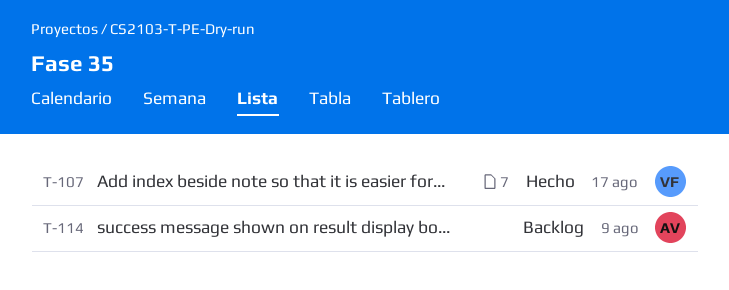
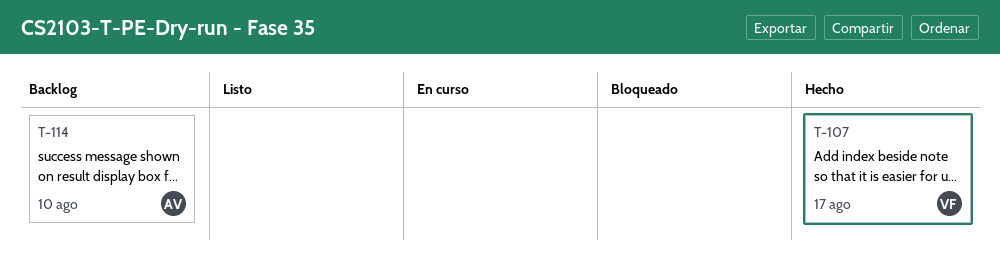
T-114, due: Aug 9 -> Aug 10

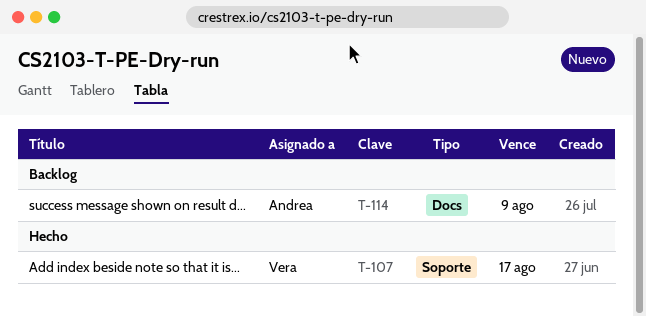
T-114, due: Aug 10 -> Aug 9

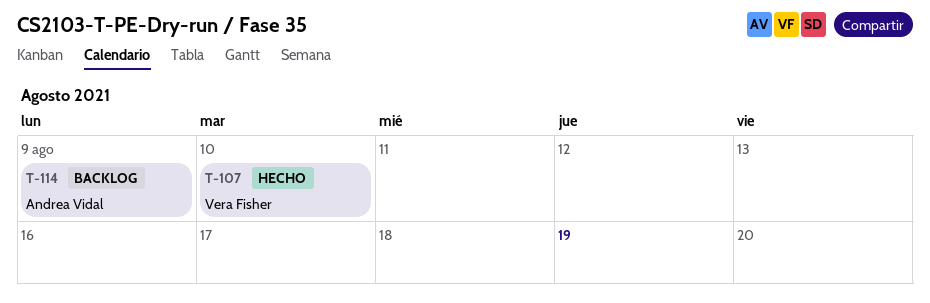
T-107, due: Aug 17 -> Aug 10

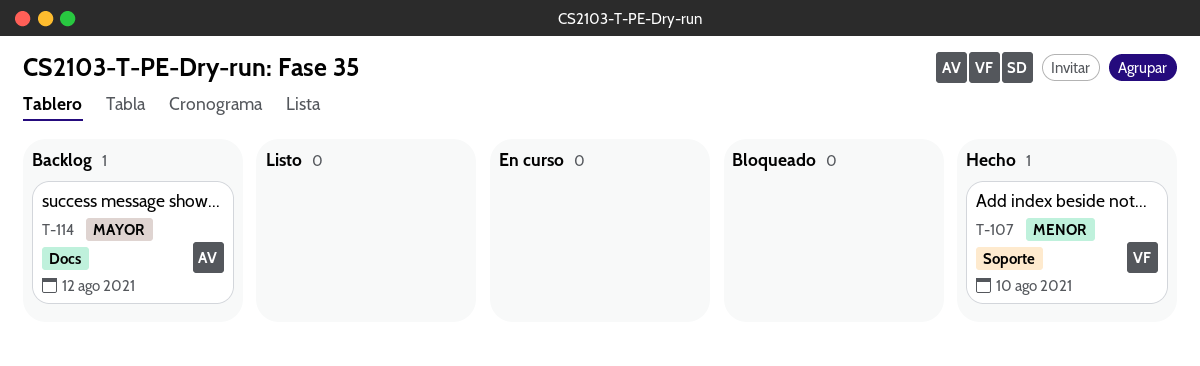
T-114, due: Aug 9 -> Aug 12

